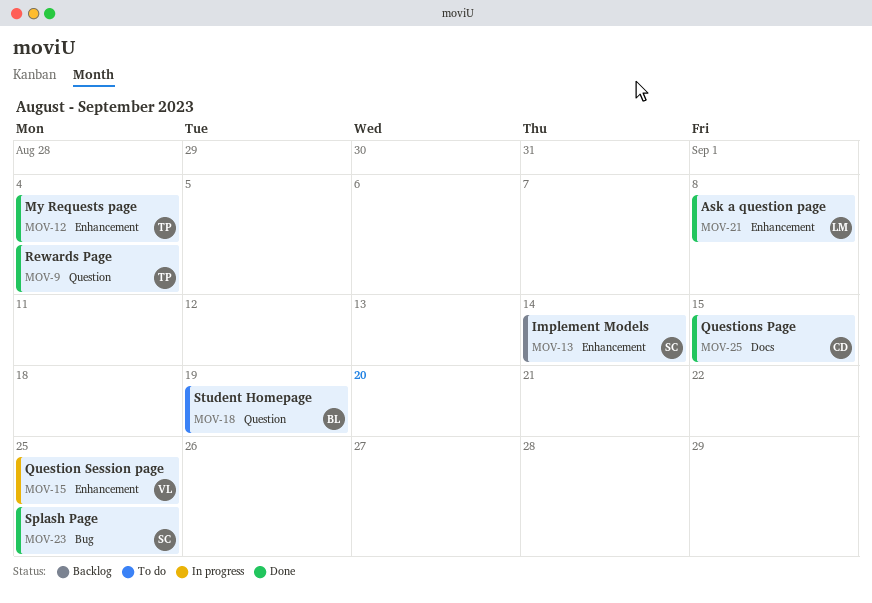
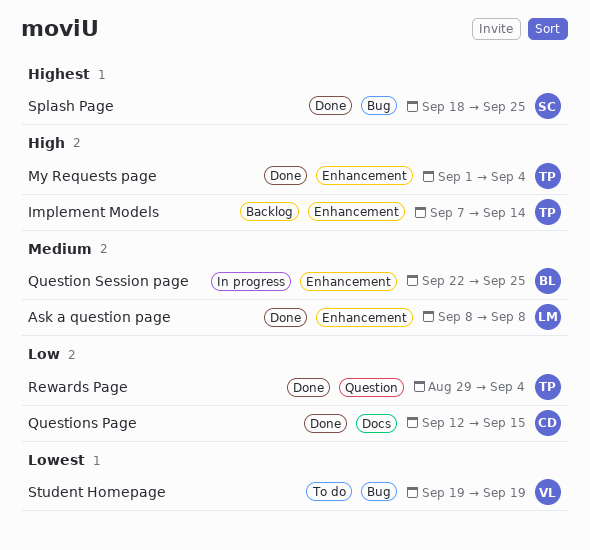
Implement Models, owner: SC -> TP
Question Session page, owner: VL -> BL
Student Homepage, owner: BL -> VL
Student Homepage, label: Question -> Bug

